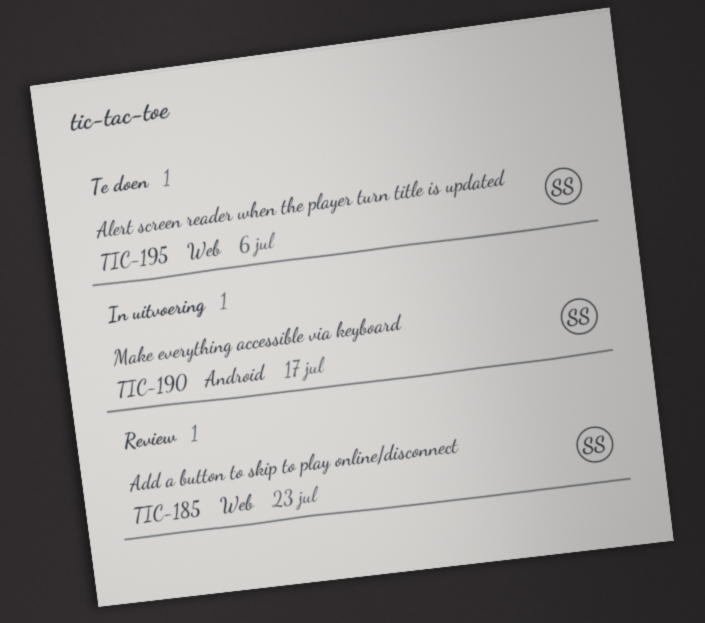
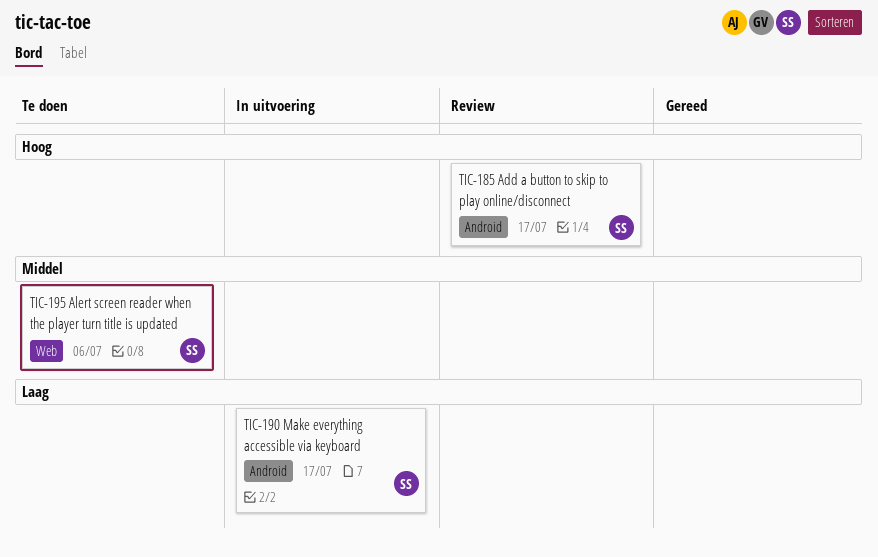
TIC-185, label: Web -> Android
TIC-185, due: Jul 23 -> Jul 17

